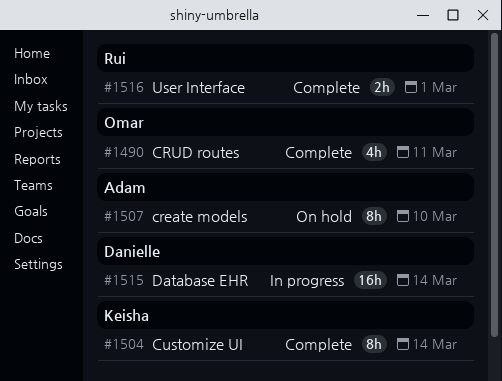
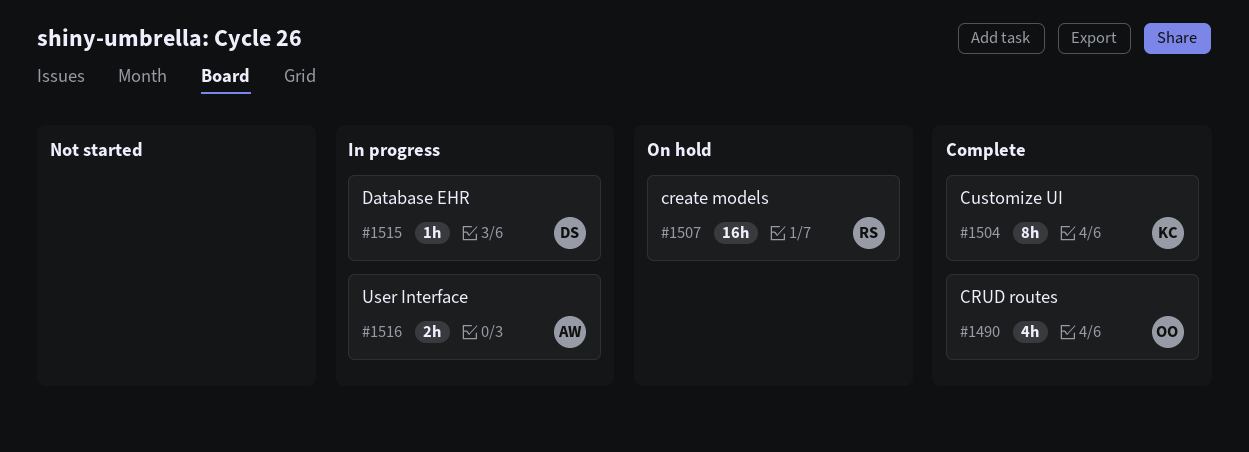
#1507, owner: Adam -> Rui
#1507, estimate: 8h -> 16h
#1515, estimate: 16h -> 1h
#1516, status: Complete -> In progress
#1516, owner: Rui -> Adam

